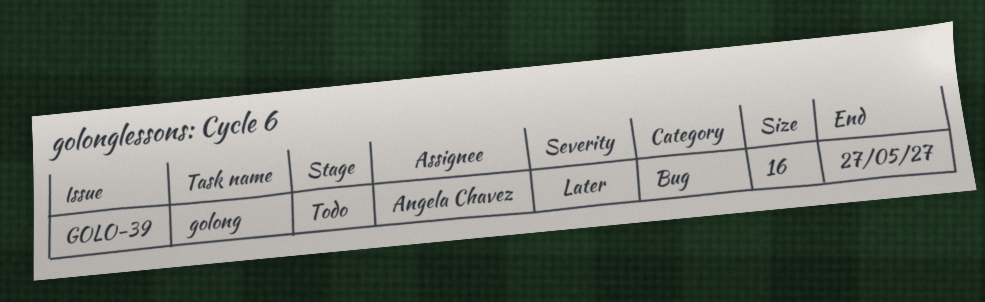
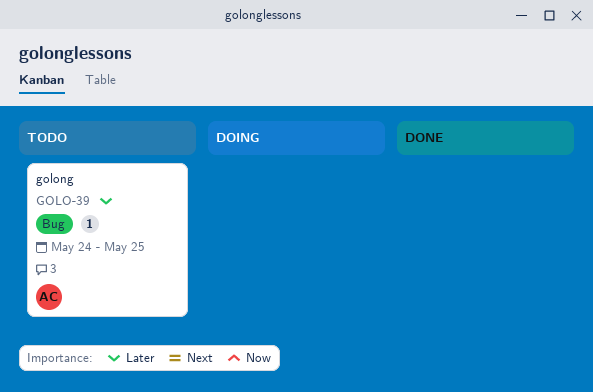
GOLO-39, estimate: 16 -> 1
GOLO-39, due: May 27 -> May 25

